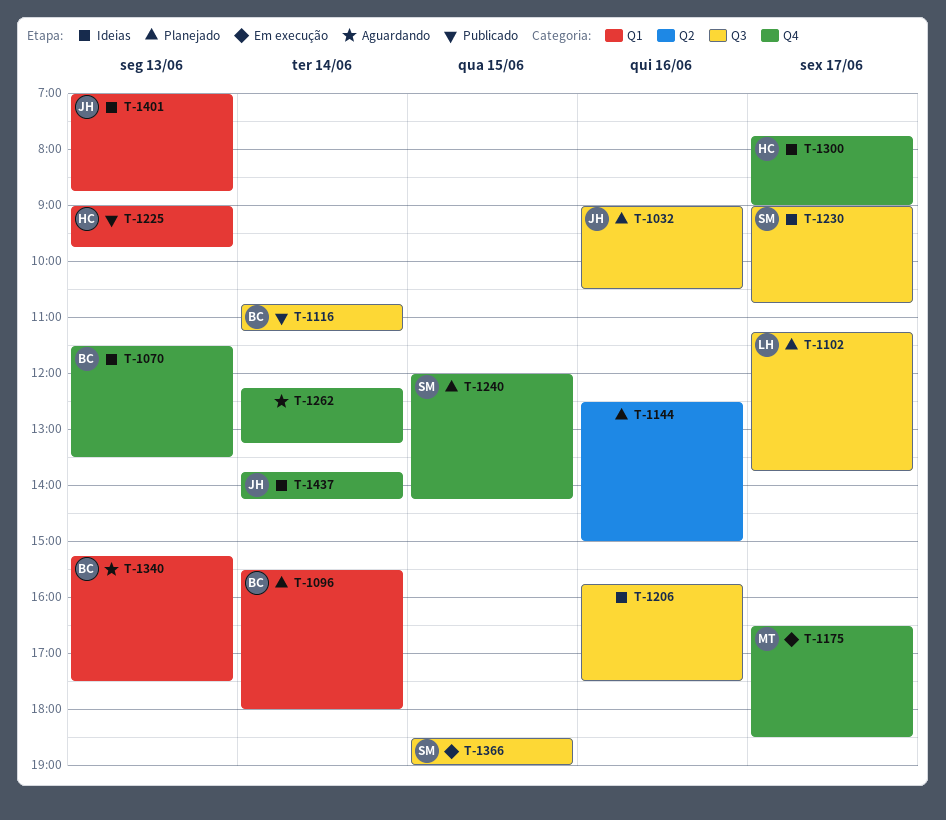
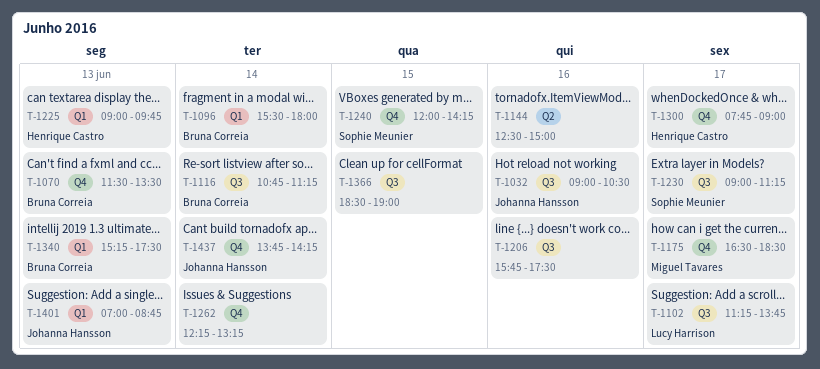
T-1230, ends: 10:45 -> 11:15
T-1366, owner: Sophie Meunier -> none

